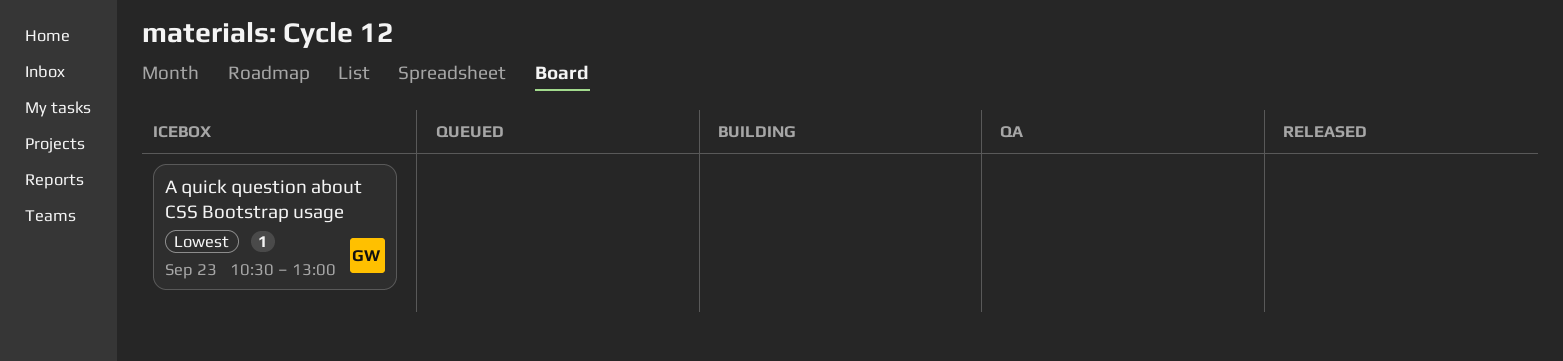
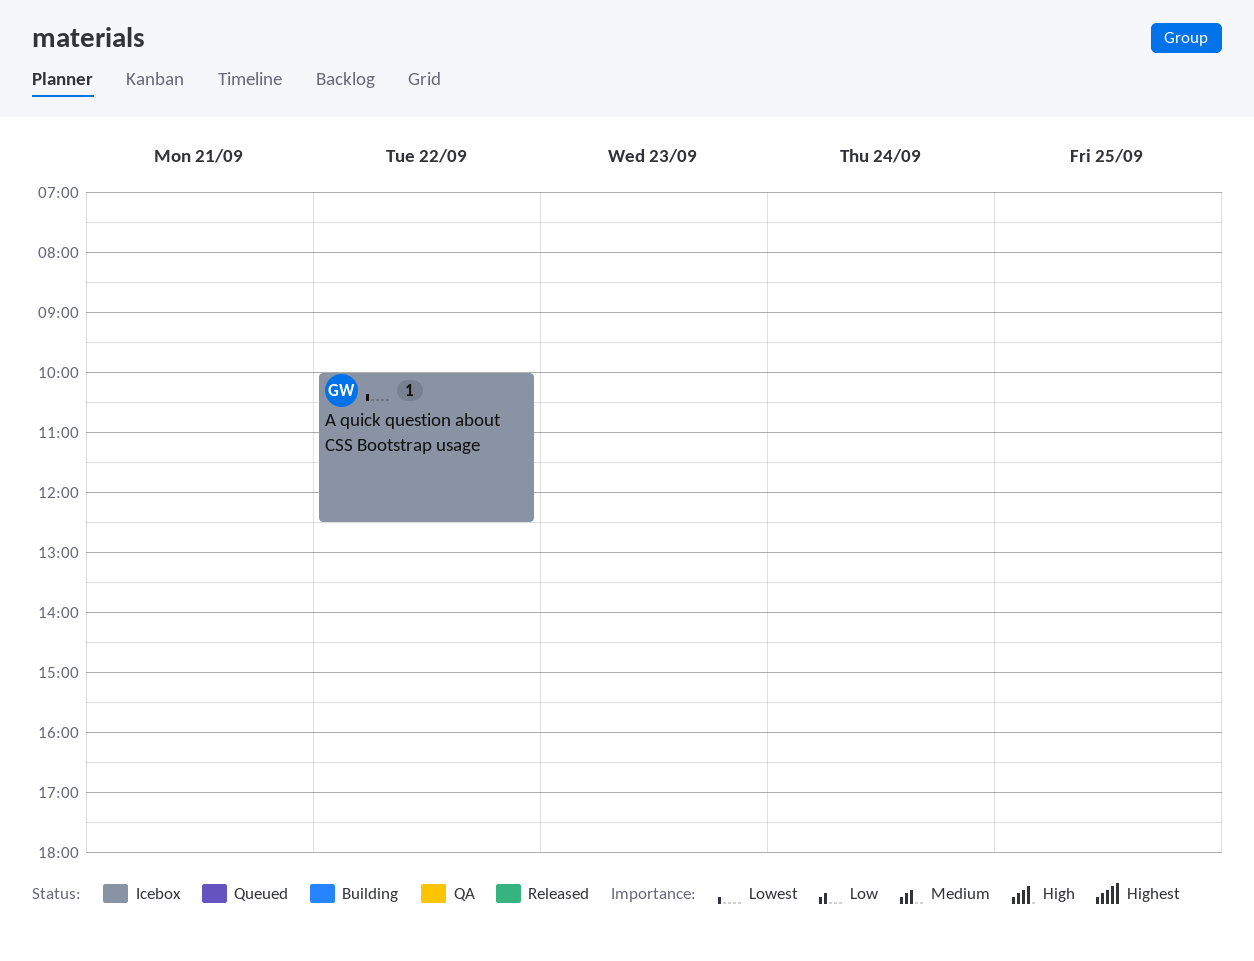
A quick question about CSS Bootstrap usage, day: Sep 23 -> Sep 22
A quick question about CSS Bootstrap usage, begins: 10:30 -> 10:00
A quick question about CSS Bootstrap usage, ends: 13:00 -> 12:30

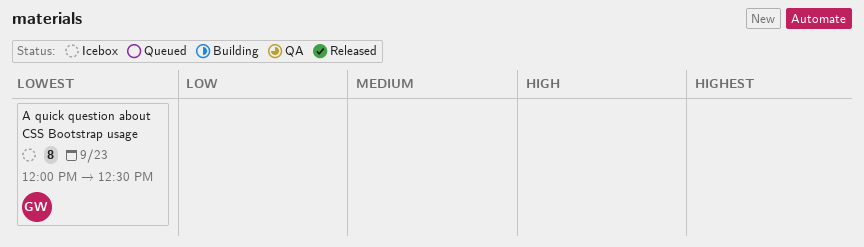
A quick question about CSS Bootstrap usage, estimate: 1 -> 8
A quick question about CSS Bootstrap usage, day: Sep 22 -> Sep 23
A quick question about CSS Bootstrap usage, begins: 10:00 -> 12:00

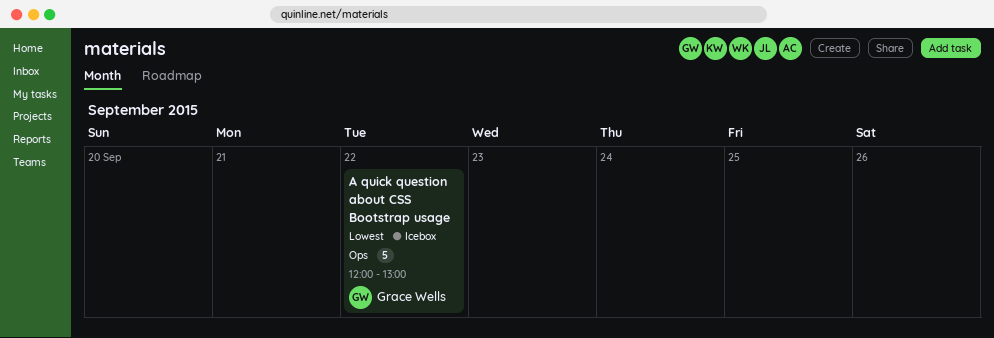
A quick question about CSS Bootstrap usage, estimate: 8 -> 5
A quick question about CSS Bootstrap usage, day: Sep 23 -> Sep 22
A quick question about CSS Bootstrap usage, ends: 12:30 -> 13:00

